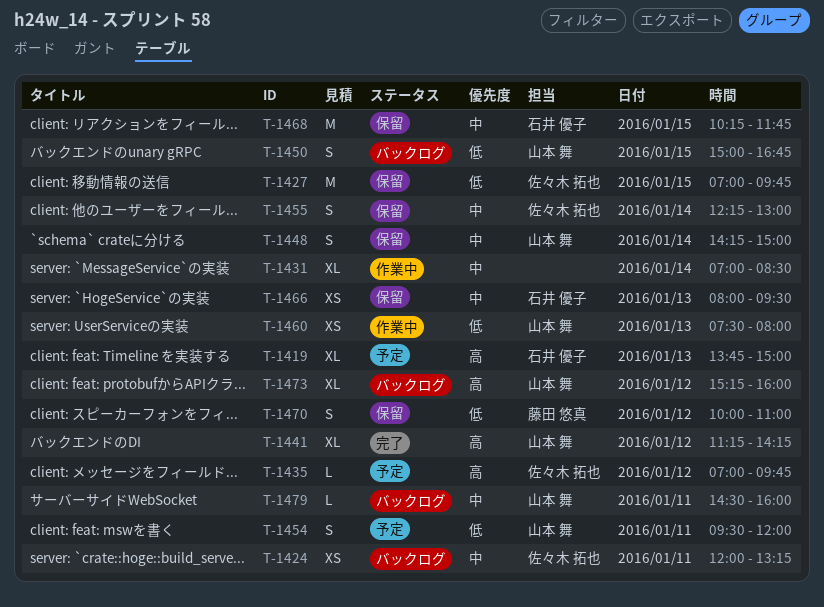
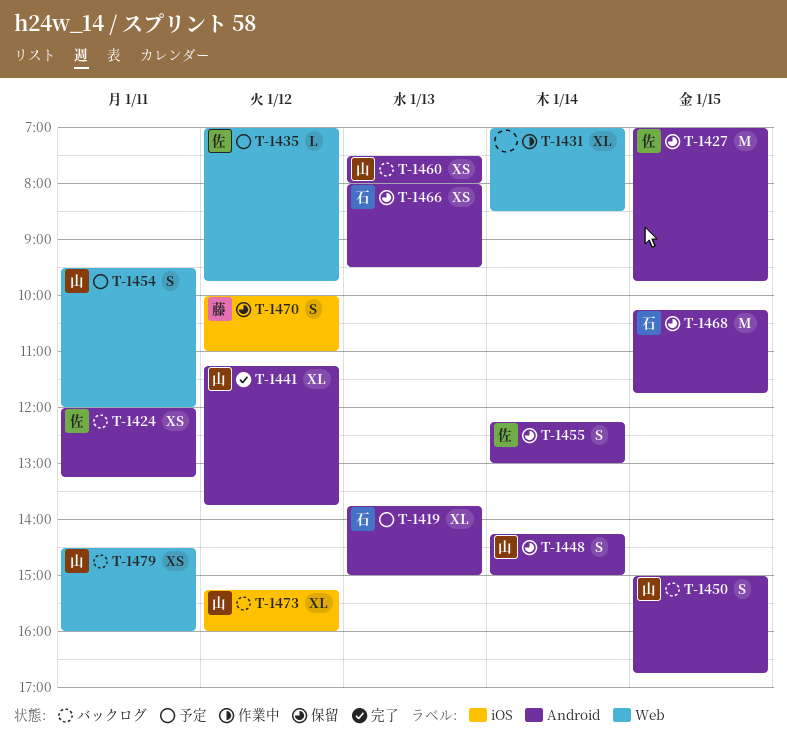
T-1441, ends: 14:15 -> 13:45
T-1460, status: 作業中 -> バックログ
T-1479, estimate: L -> XS

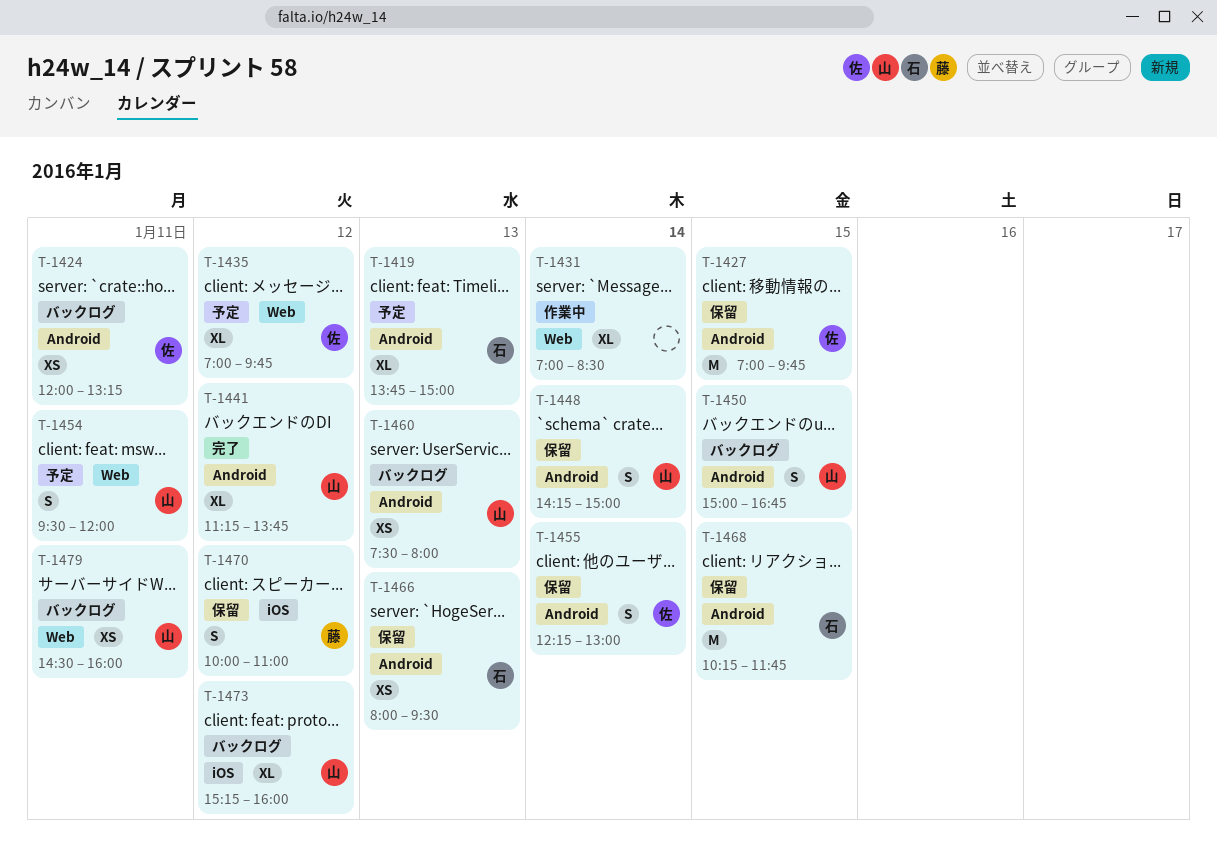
T-1435, estimate: L -> XL

